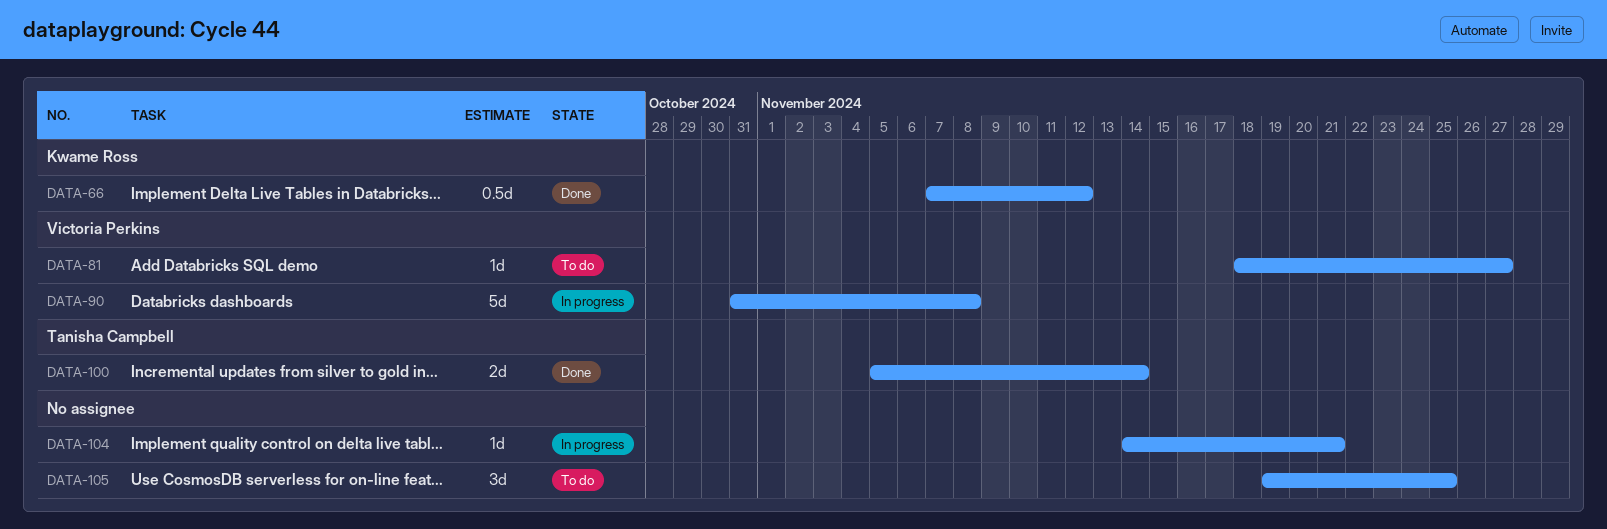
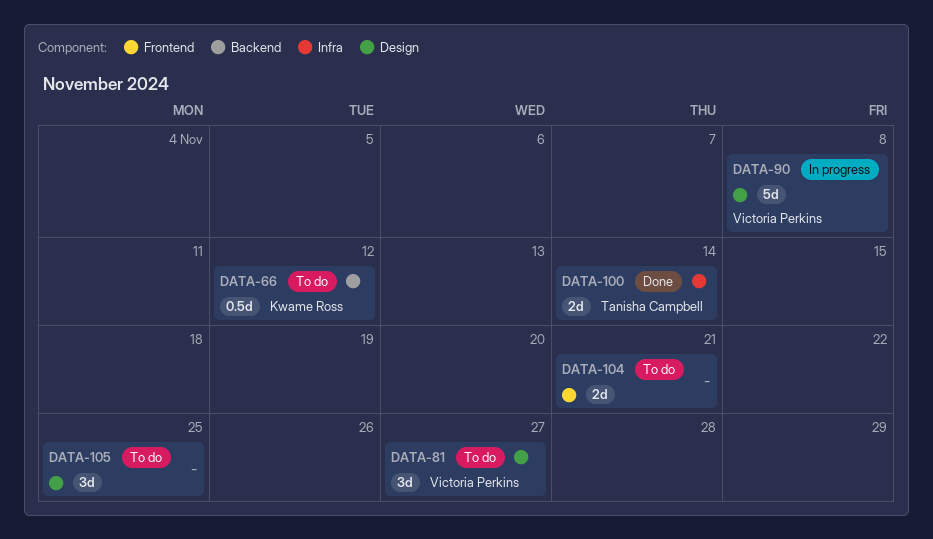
DATA-66, status: Done -> To do
DATA-81, estimate: 1d -> 3d
DATA-104, status: In progress -> To do
DATA-104, estimate: 1d -> 2d

